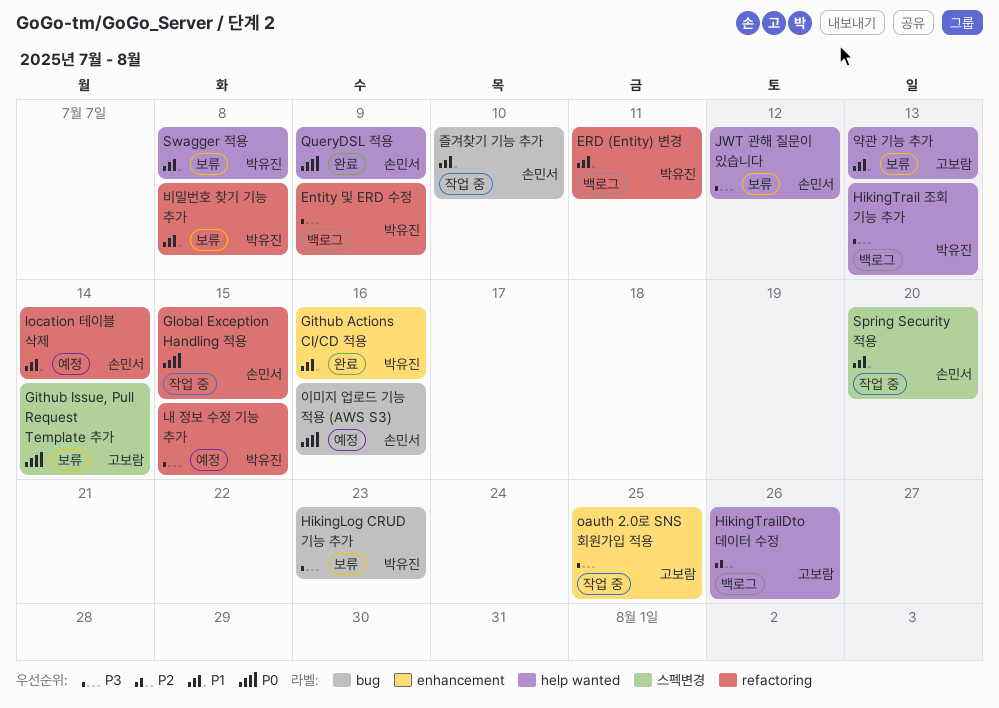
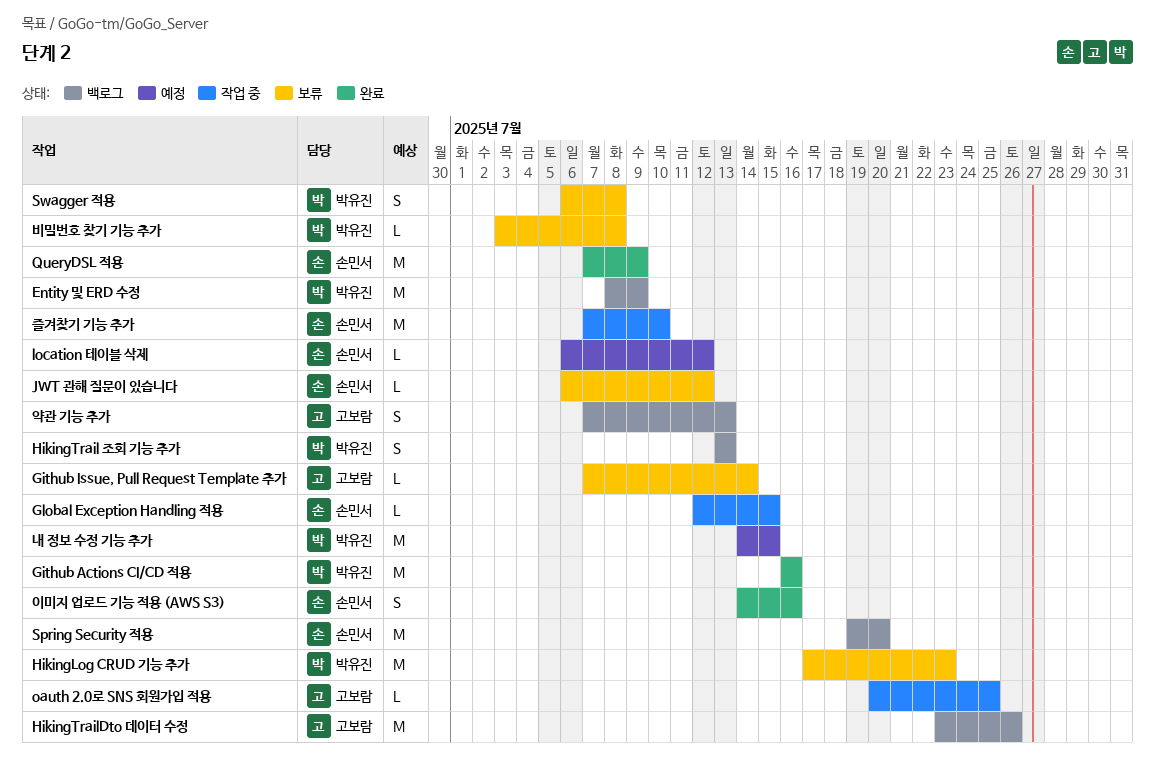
ERD (Entity) 변경: present -> none
location 테이블 삭제, due: Jul 14 -> Jul 12
Spring Security 적용, status: 작업 중 -> 백로그
약관 기능 추가, status: 보류 -> 백로그
이미지 업로드 기능 적용 (AWS S3), status: 예정 -> 완료

